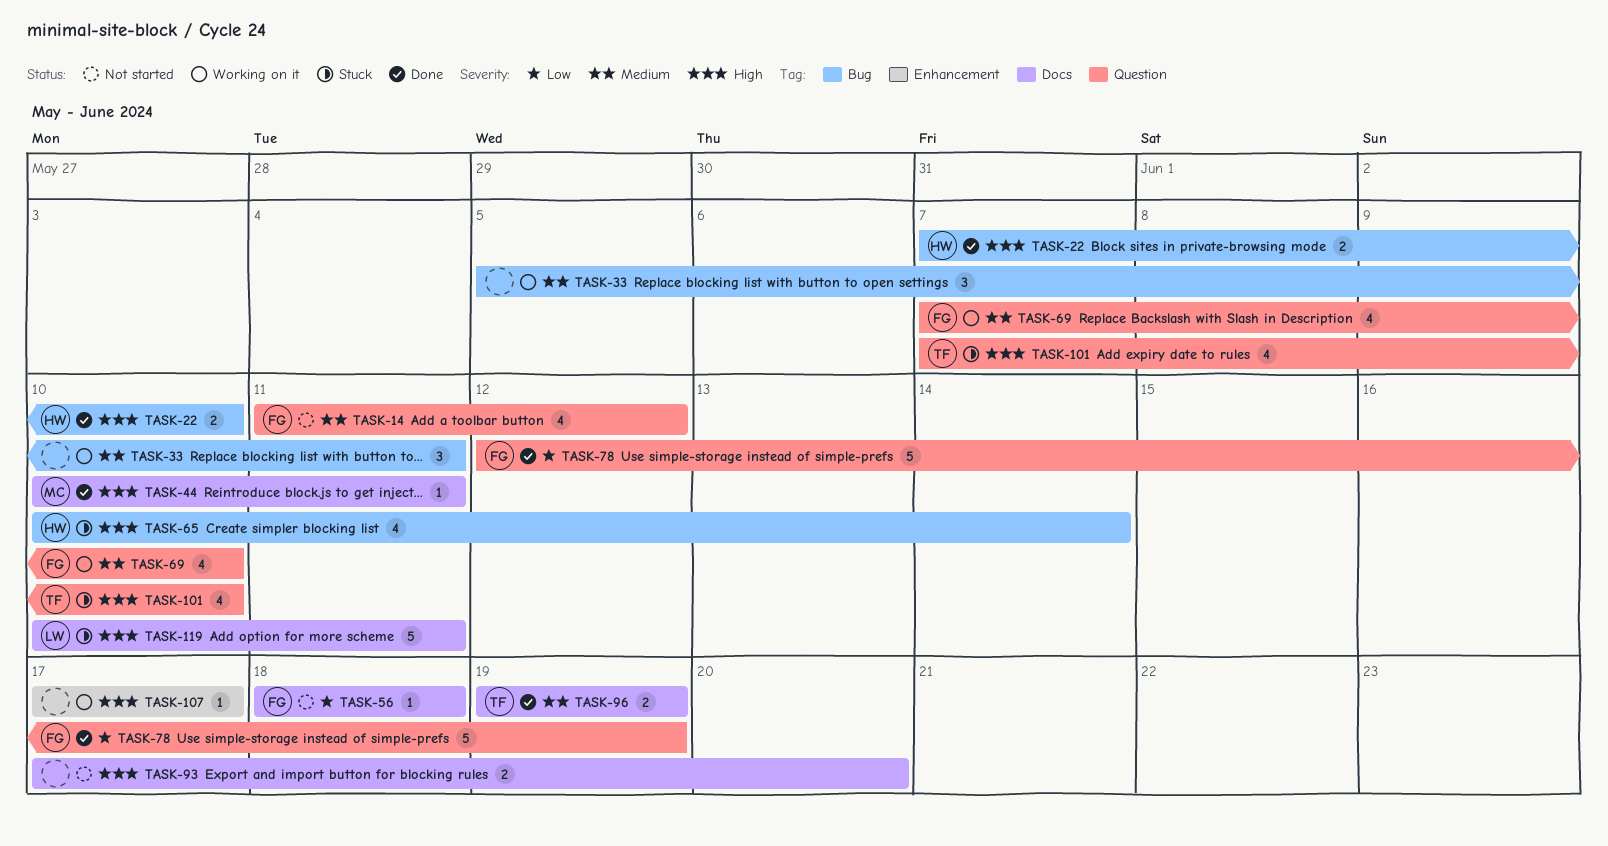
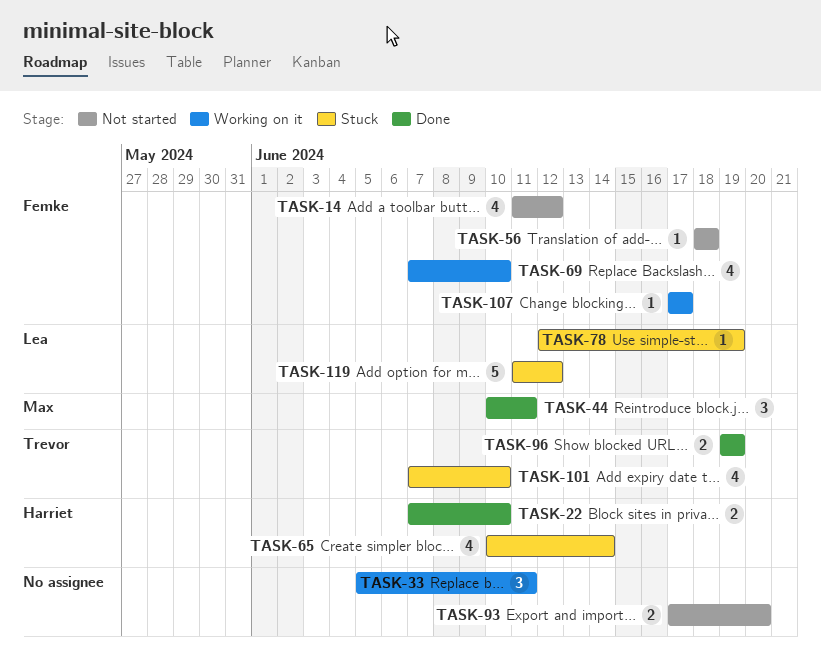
TASK-44, estimate: 1 -> 3
TASK-78, status: Done -> Stuck
TASK-78, owner: Femke -> Lea
TASK-78, estimate: 5 -> 1
TASK-107, owner: none -> Femke
TASK-119, start: Jun 10 -> Jun 11
TASK-119, due: Jun 11 -> Jun 12

